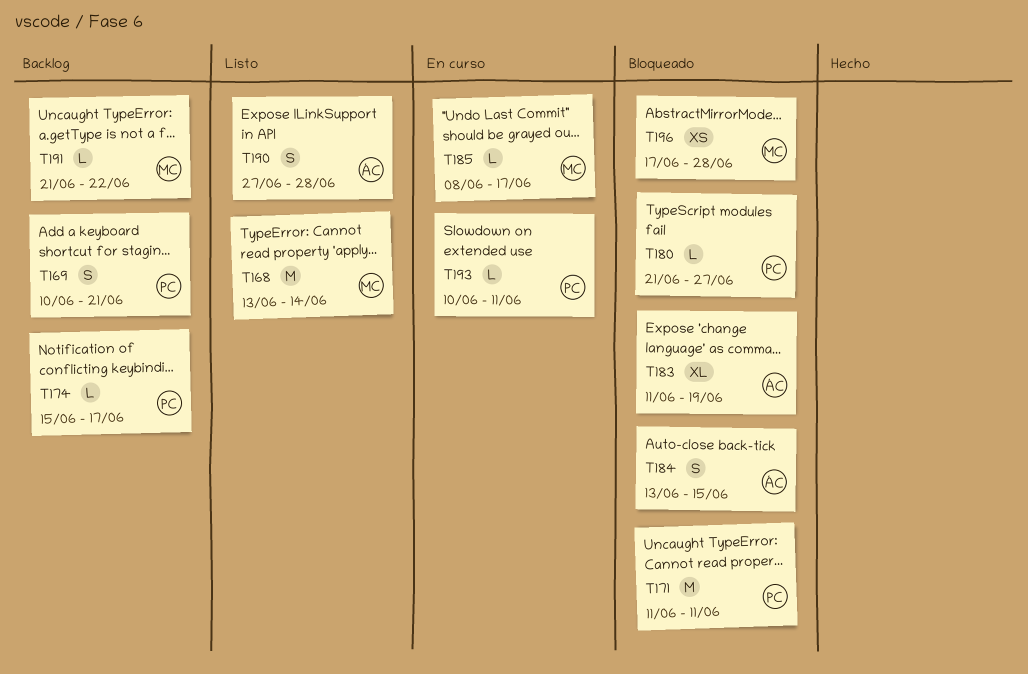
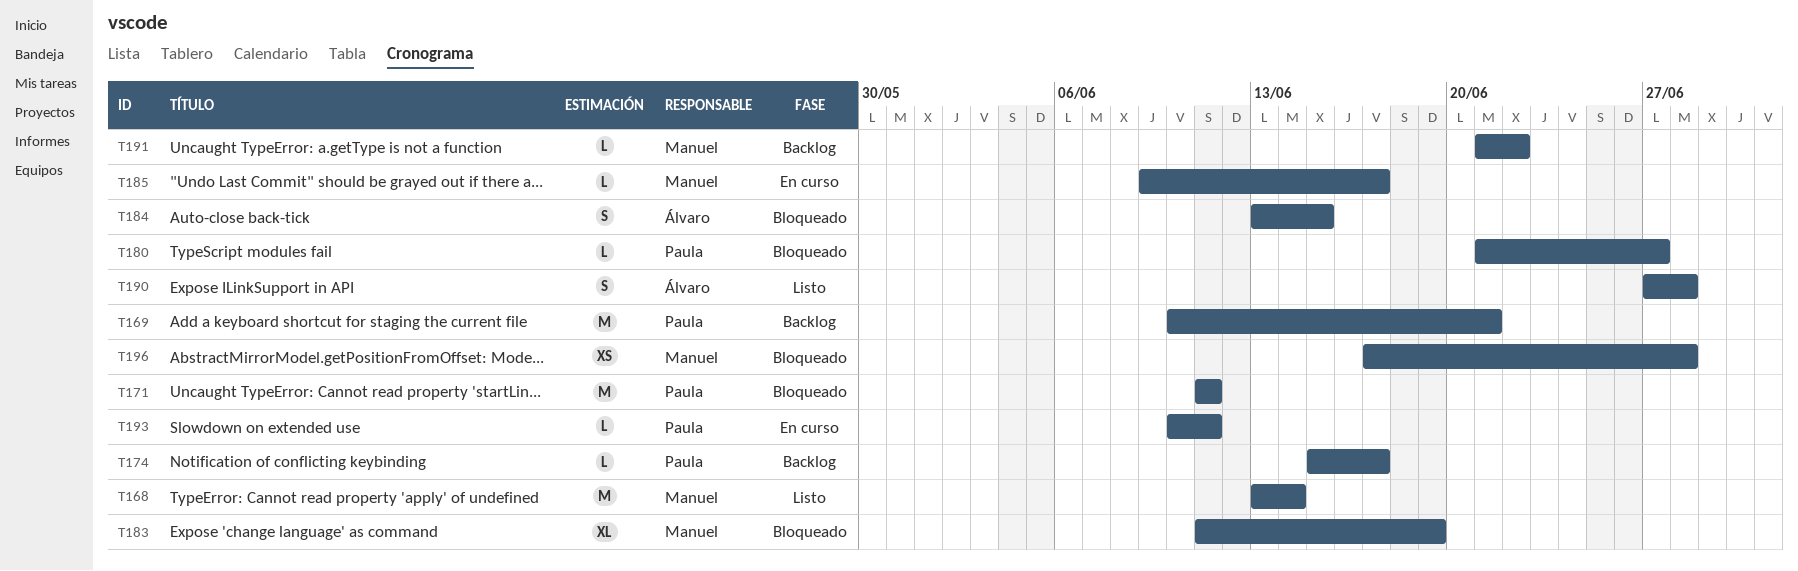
T169, estimate: S -> M
T183, owner: Álvaro -> Manuel
T185, start: Jun 8 -> Jun 9

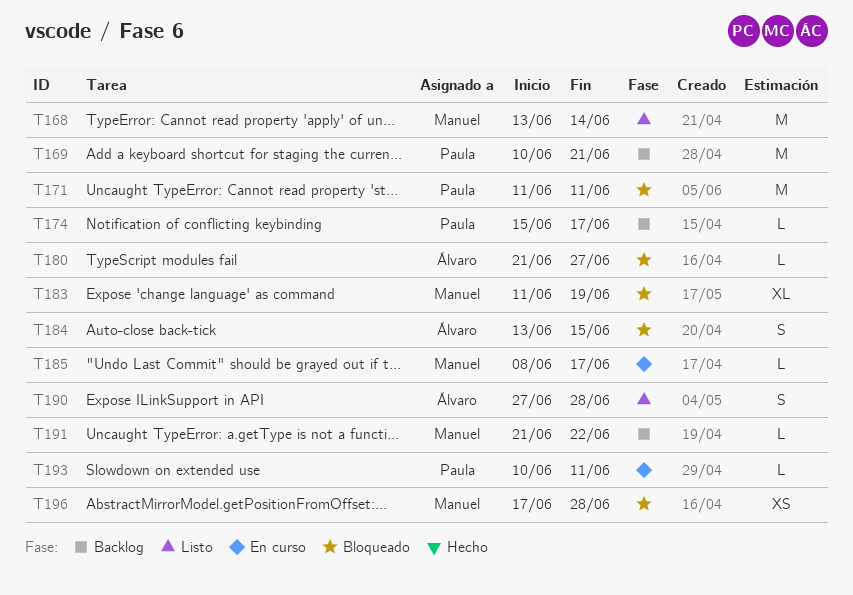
T180, owner: Paula -> Álvaro
T185, start: Jun 9 -> Jun 8

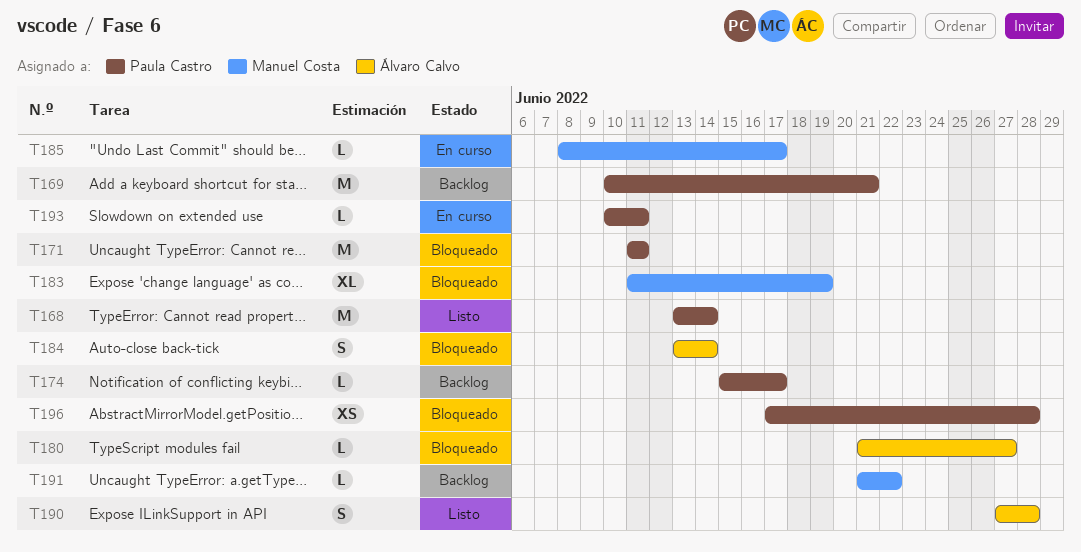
T168, owner: Manuel Costa -> Paula Castro
T184, due: Jun 15 -> Jun 14
T196, owner: Manuel Costa -> Paula Castro

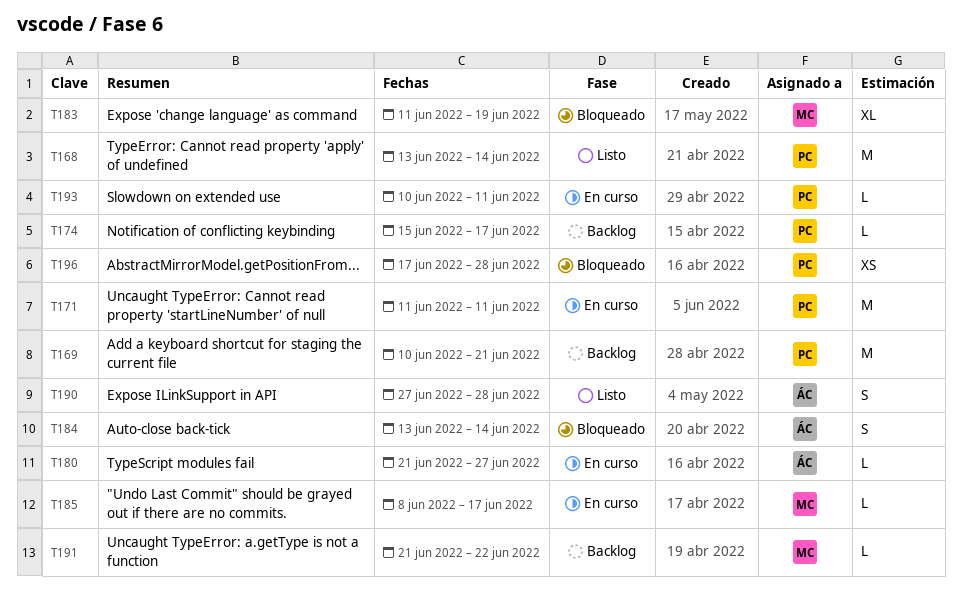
T171, status: Bloqueado -> En curso
T180, status: Bloqueado -> En curso

